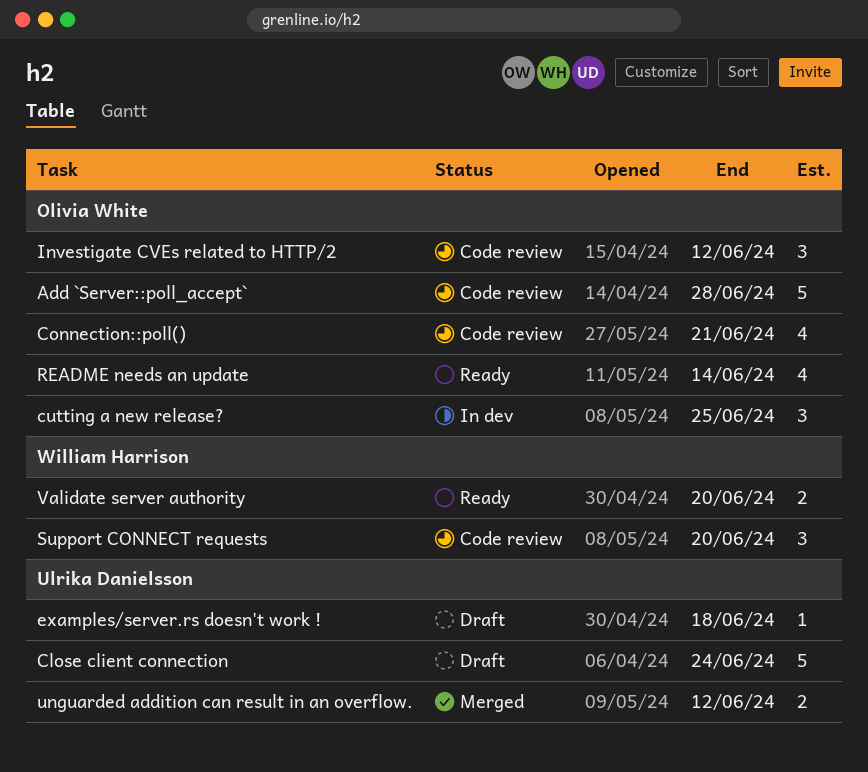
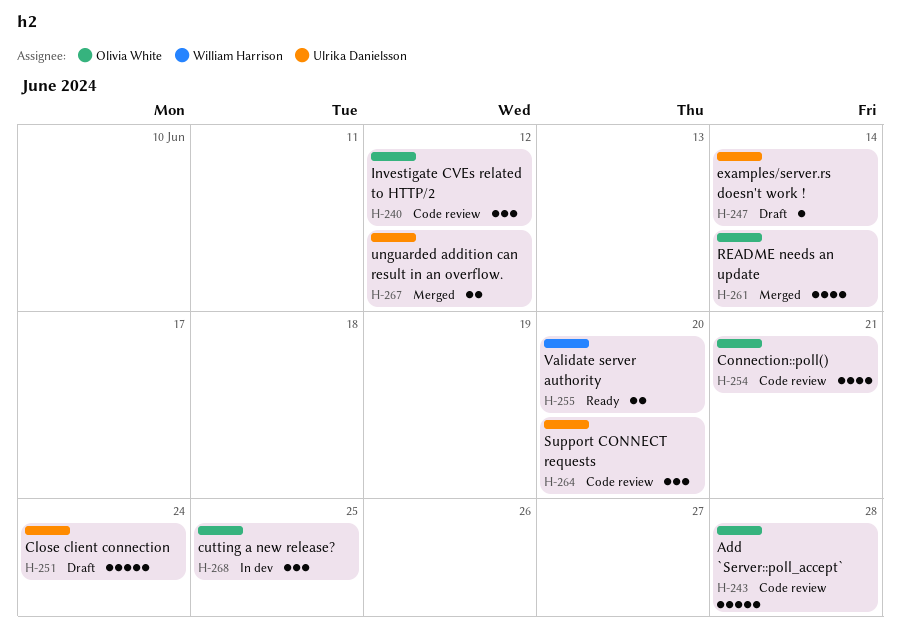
examples/server.rs doesn't work !, due: Jun 18 -> Jun 14
README needs an update, status: Ready -> Merged
Support CONNECT requests, owner: William Harrison -> Ulrika Danielsson

